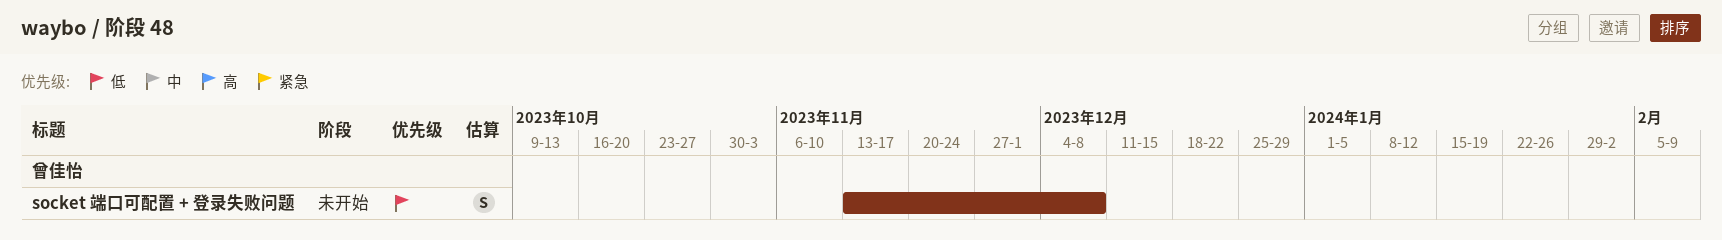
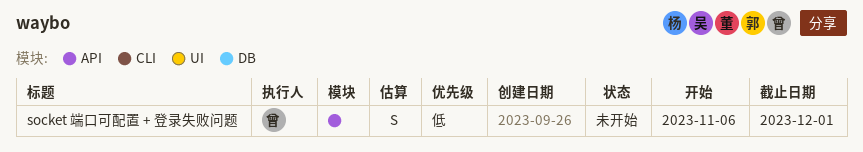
socket 端口可配置 + 登录失败问题, start: Nov 13 -> Nov 6
socket 端口可配置 + 登录失败问题, due: Dec 8 -> Dec 1

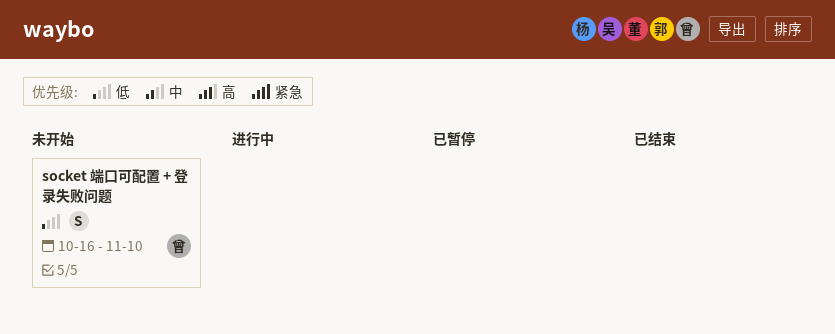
socket 端口可配置 + 登录失败问题, start: Nov 6 -> Oct 16
socket 端口可配置 + 登录失败问题, due: Dec 1 -> Nov 10

